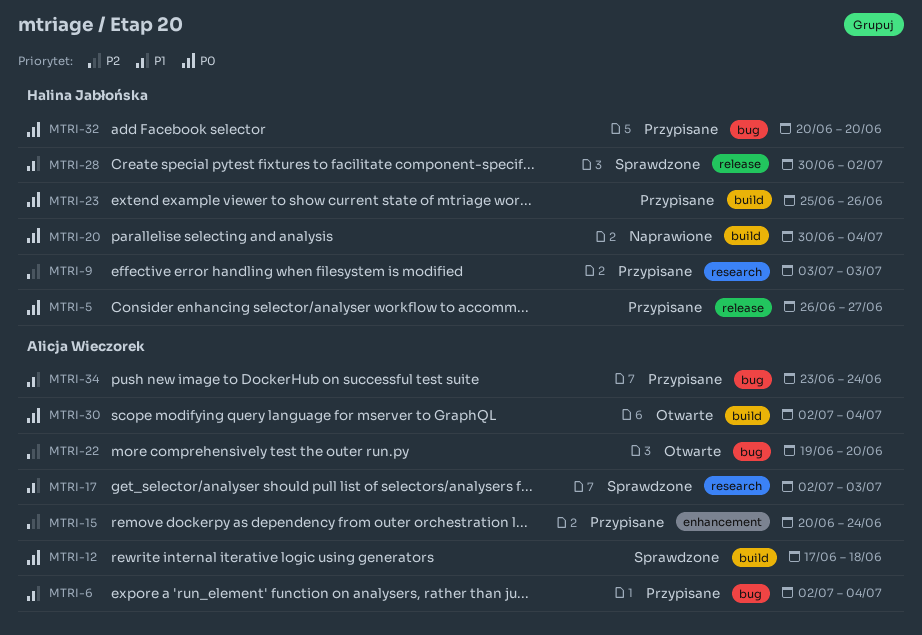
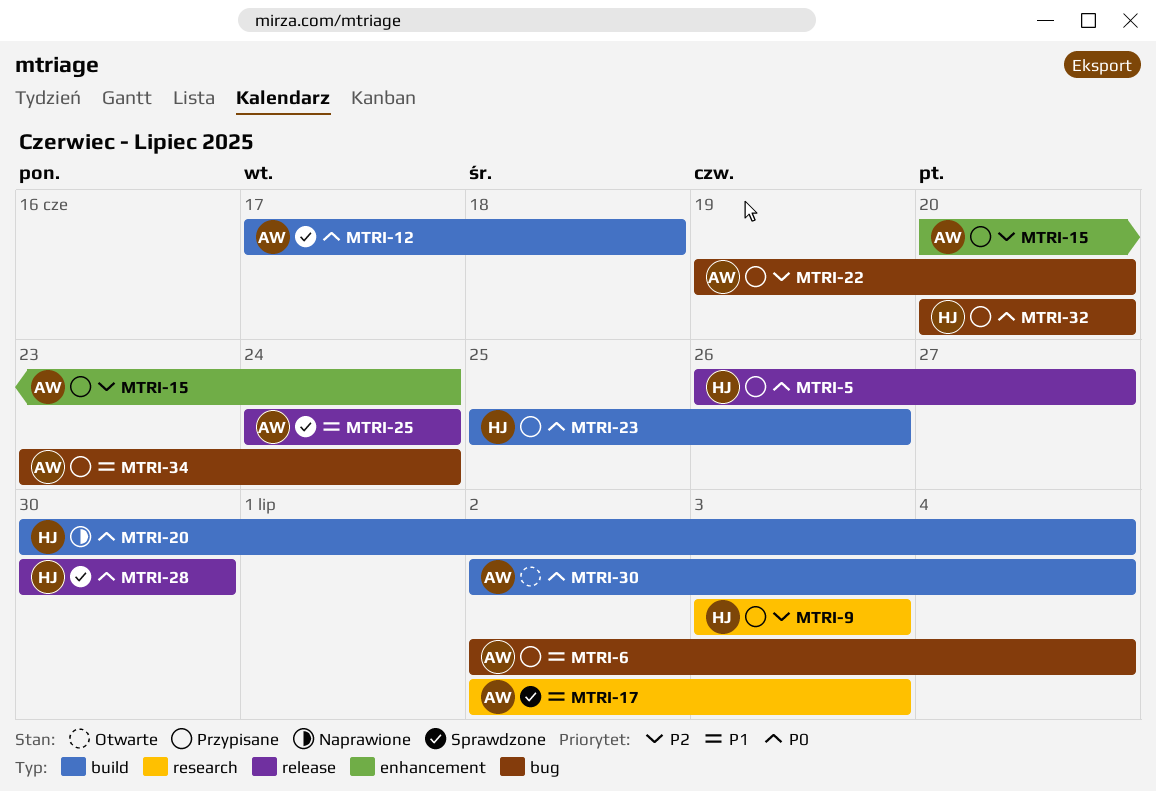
MTRI-22, status: Otwarte -> Przypisane
MTRI-25: none -> present
MTRI-28, priority: P1 -> P0
MTRI-28, due: Jul 2 -> Jun 30

